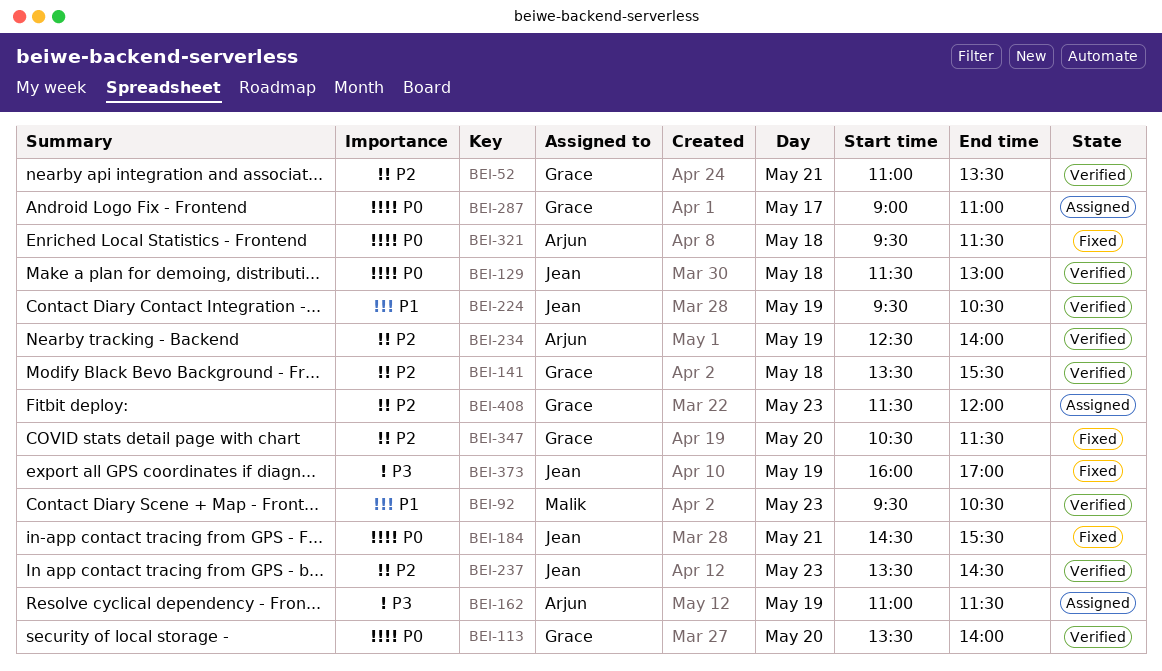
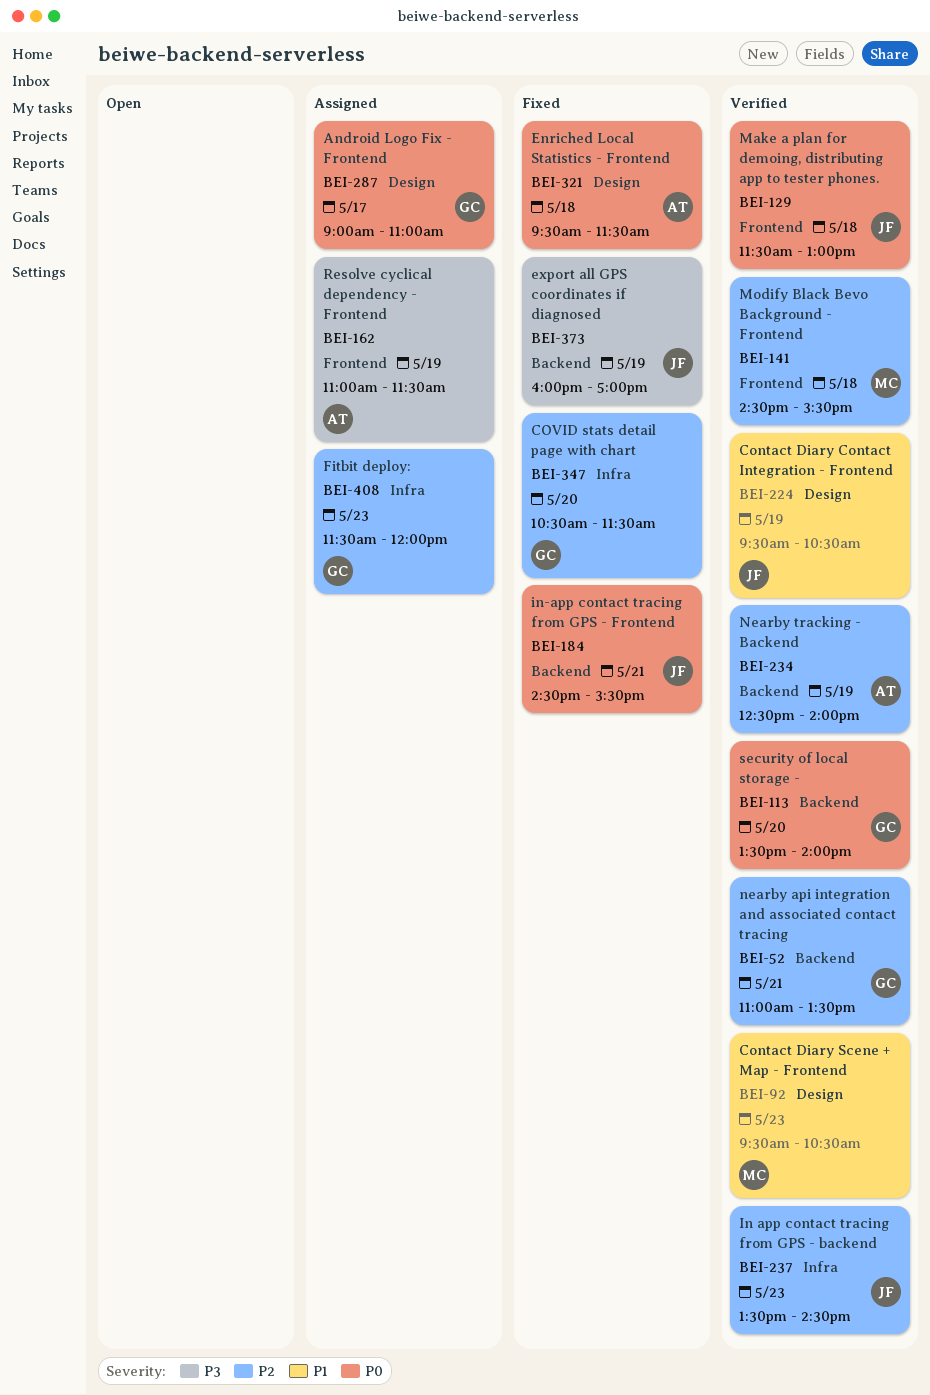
BEI-141, owner: Grace -> Malik
BEI-141, begins: 13:30 -> 14:30

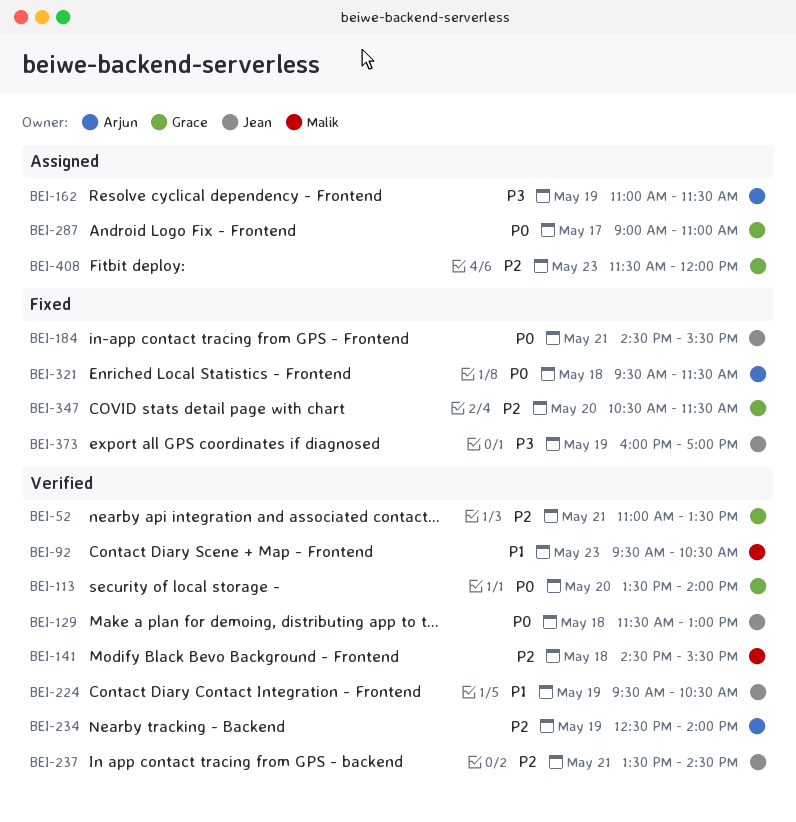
BEI-237, day: May 23 -> May 21

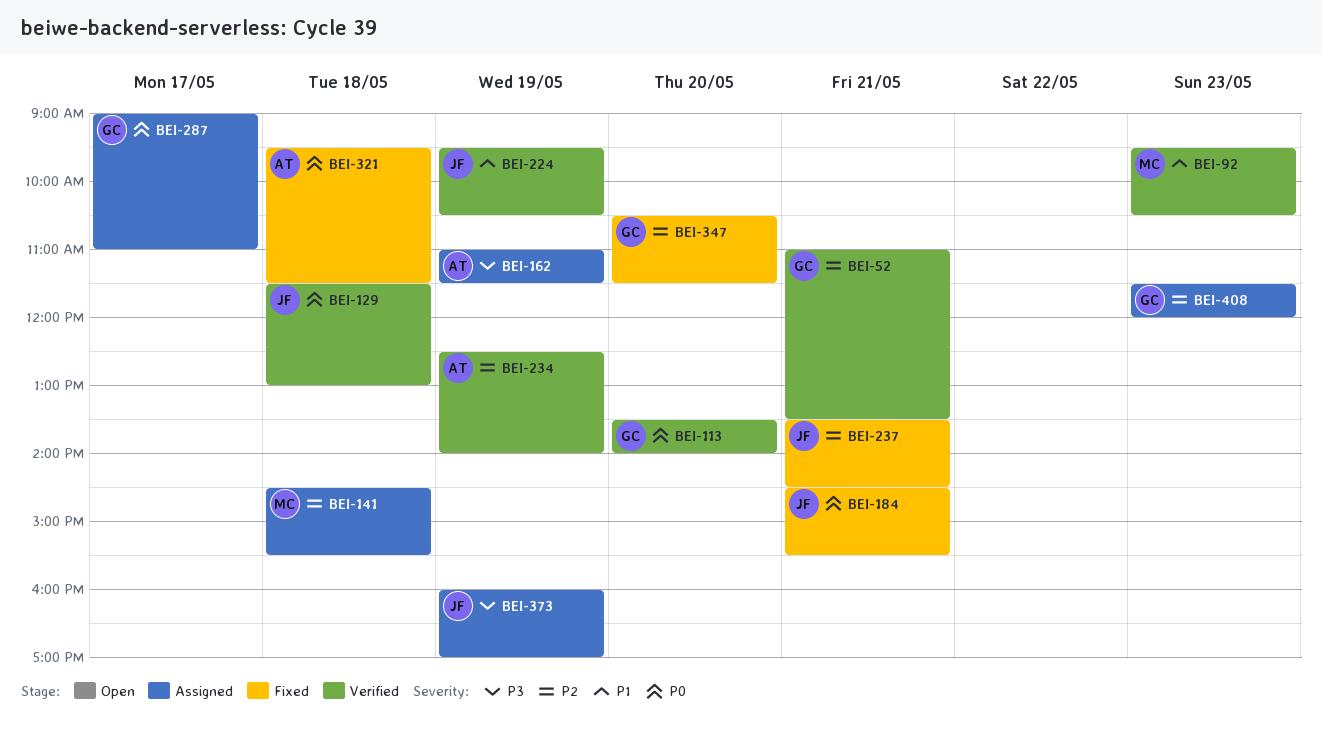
BEI-141, status: Verified -> Assigned
BEI-237, status: Verified -> Fixed
BEI-373, status: Fixed -> Assigned

